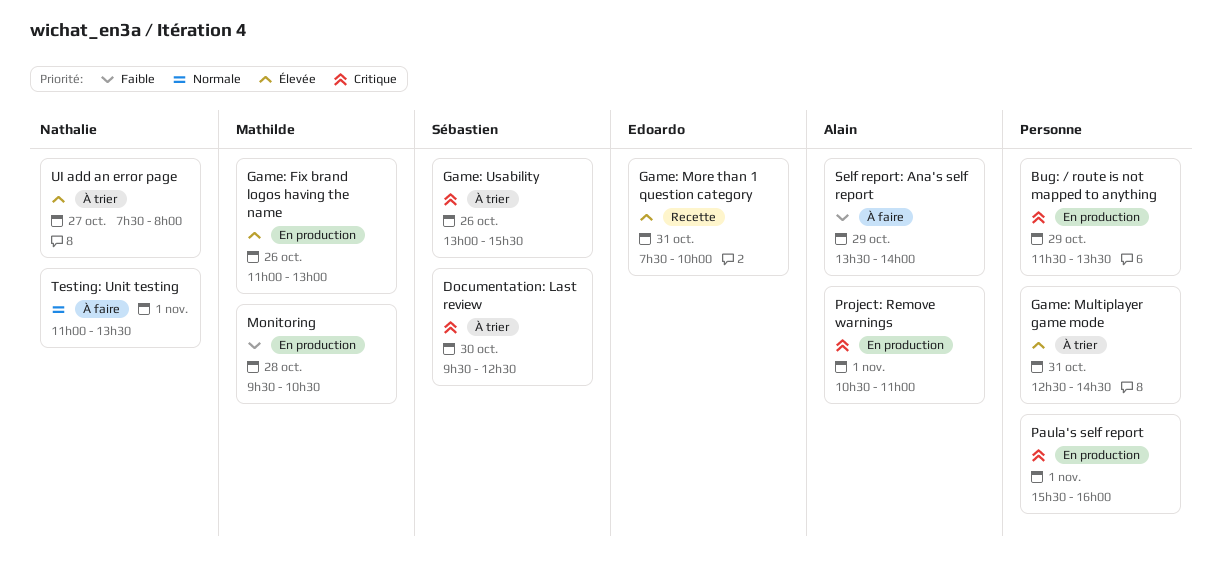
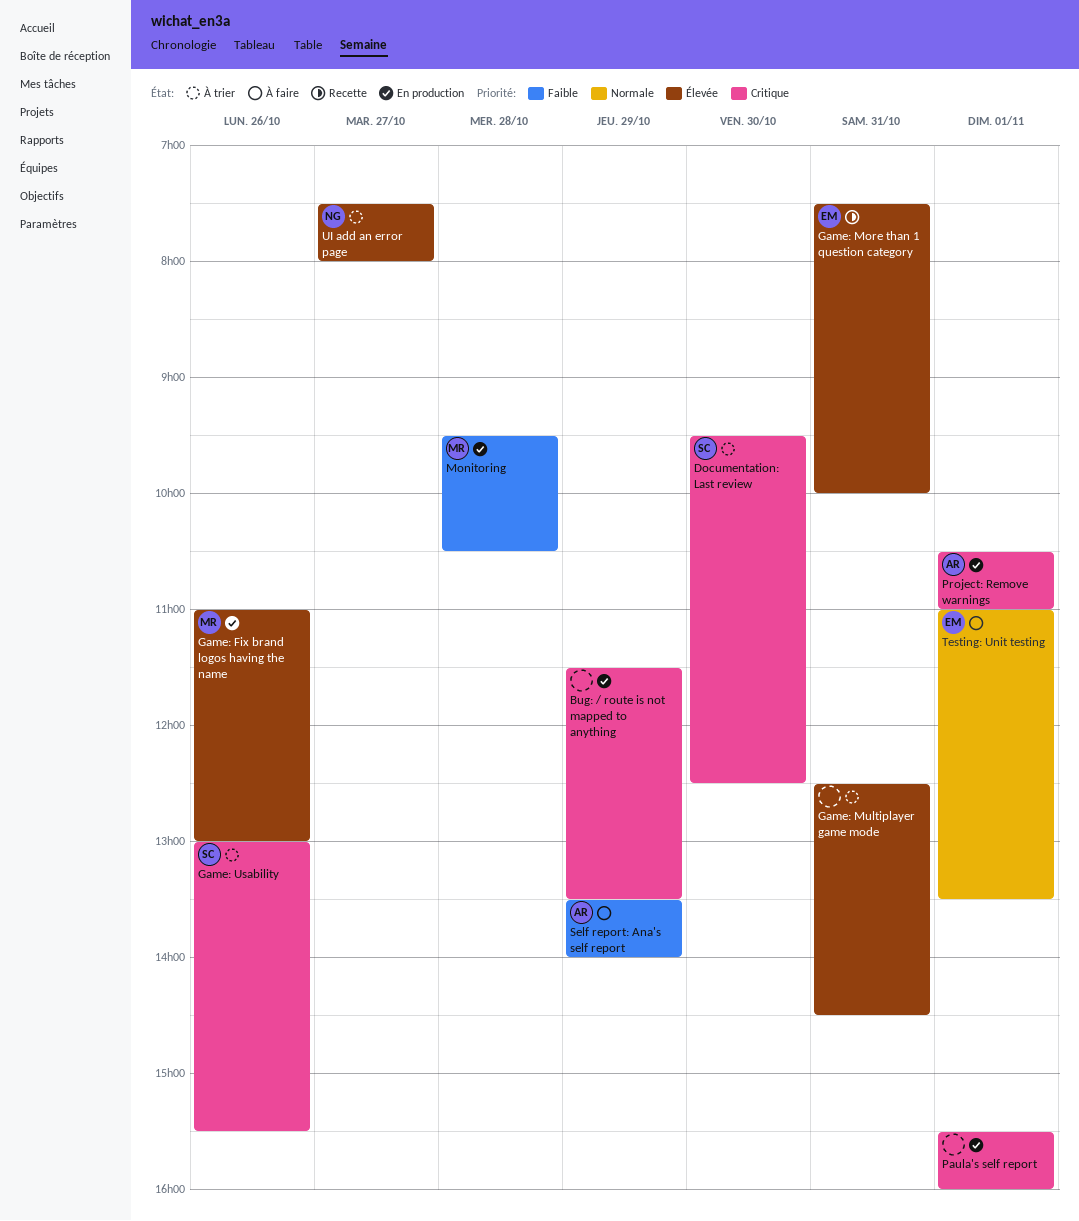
Testing: Unit testing, owner: Nathalie -> Edoardo

